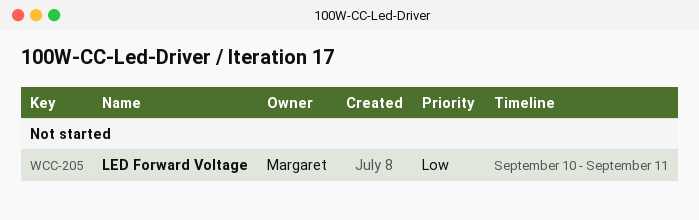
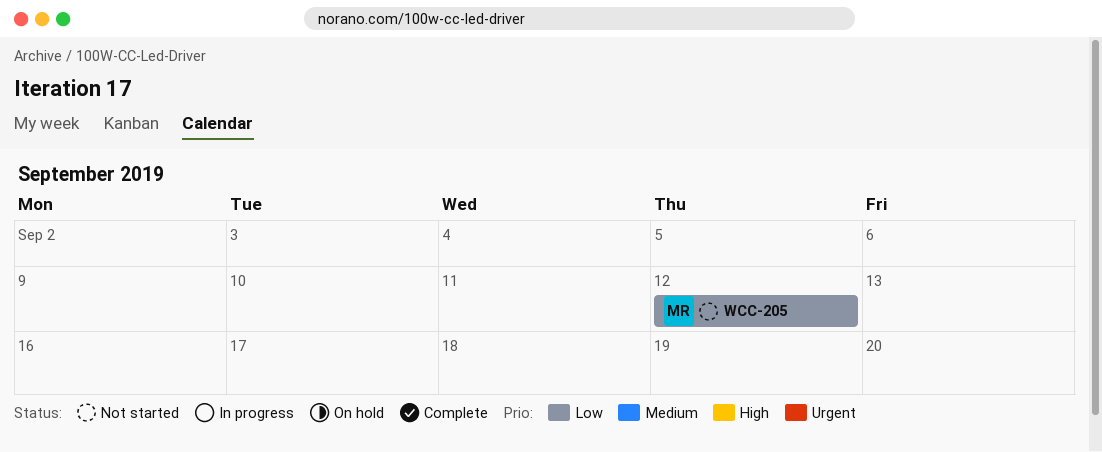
WCC-205, start: Sep 10 -> Sep 12
WCC-205, due: Sep 11 -> Sep 12

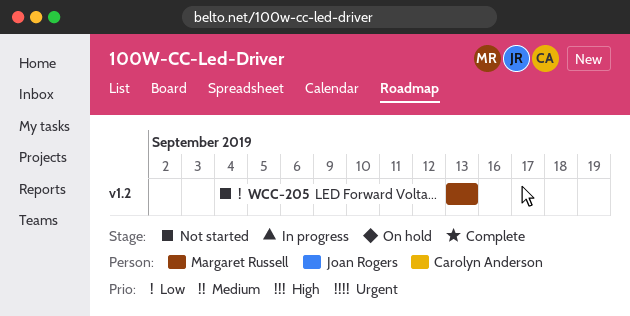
WCC-205, start: Sep 12 -> Sep 13
WCC-205, due: Sep 12 -> Sep 13

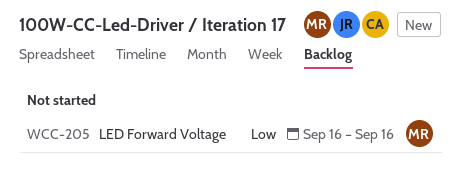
WCC-205, start: Sep 13 -> Sep 16
WCC-205, due: Sep 13 -> Sep 16

